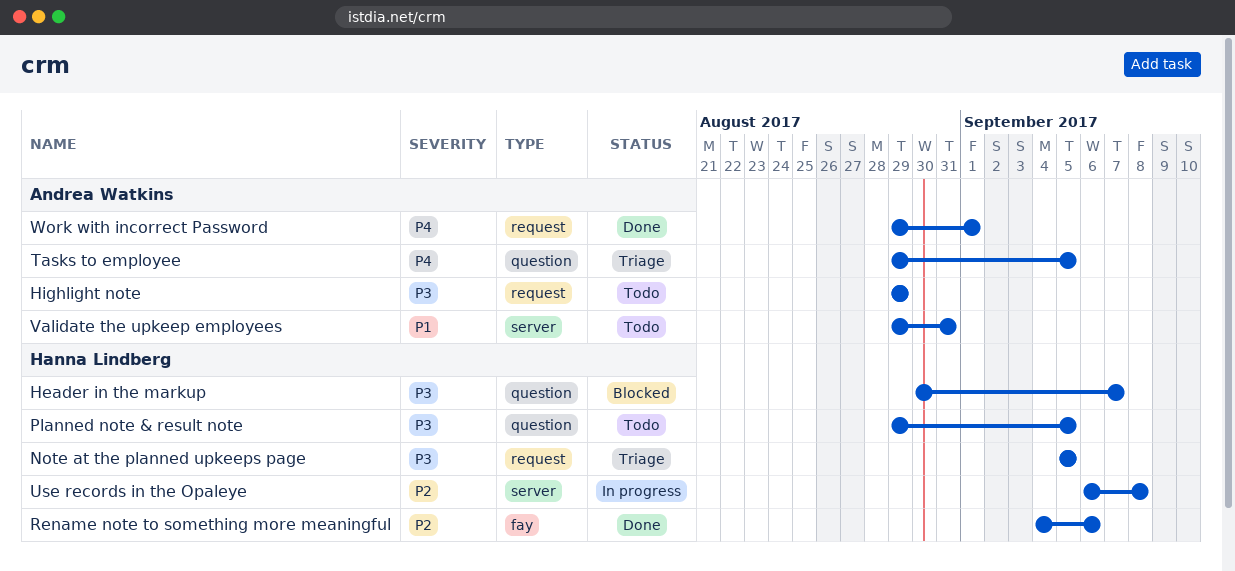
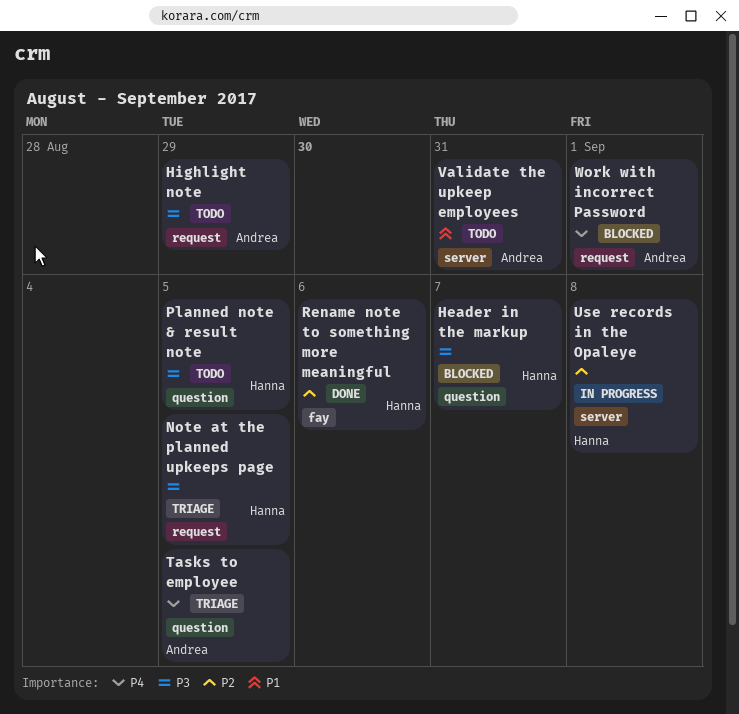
Work with incorrect Password, status: Done -> Blocked

